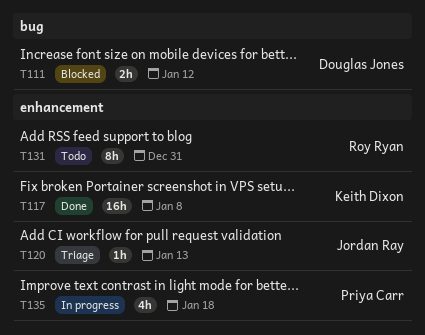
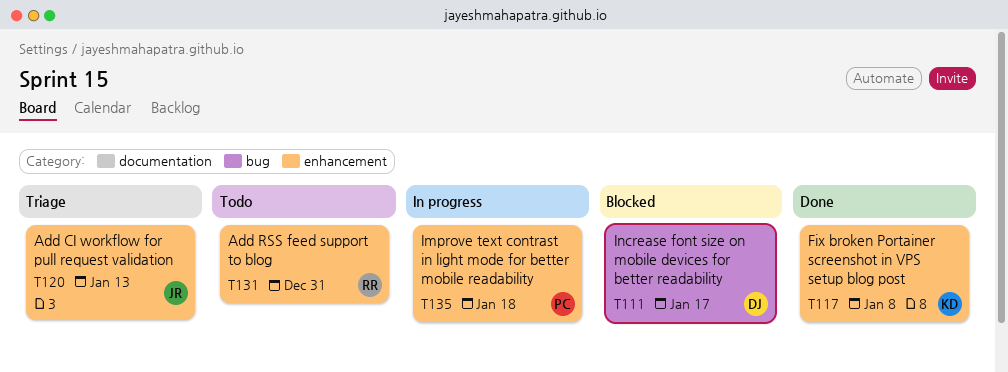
T111, due: Jan 12 -> Jan 17

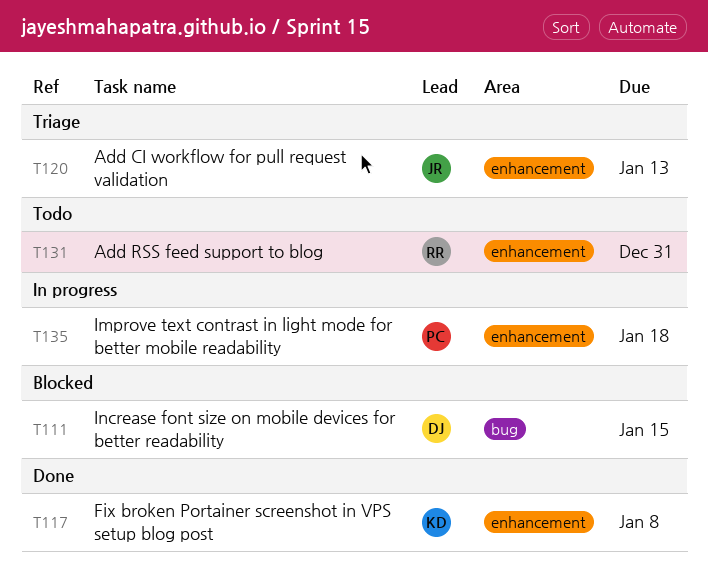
T111, due: Jan 17 -> Jan 15

